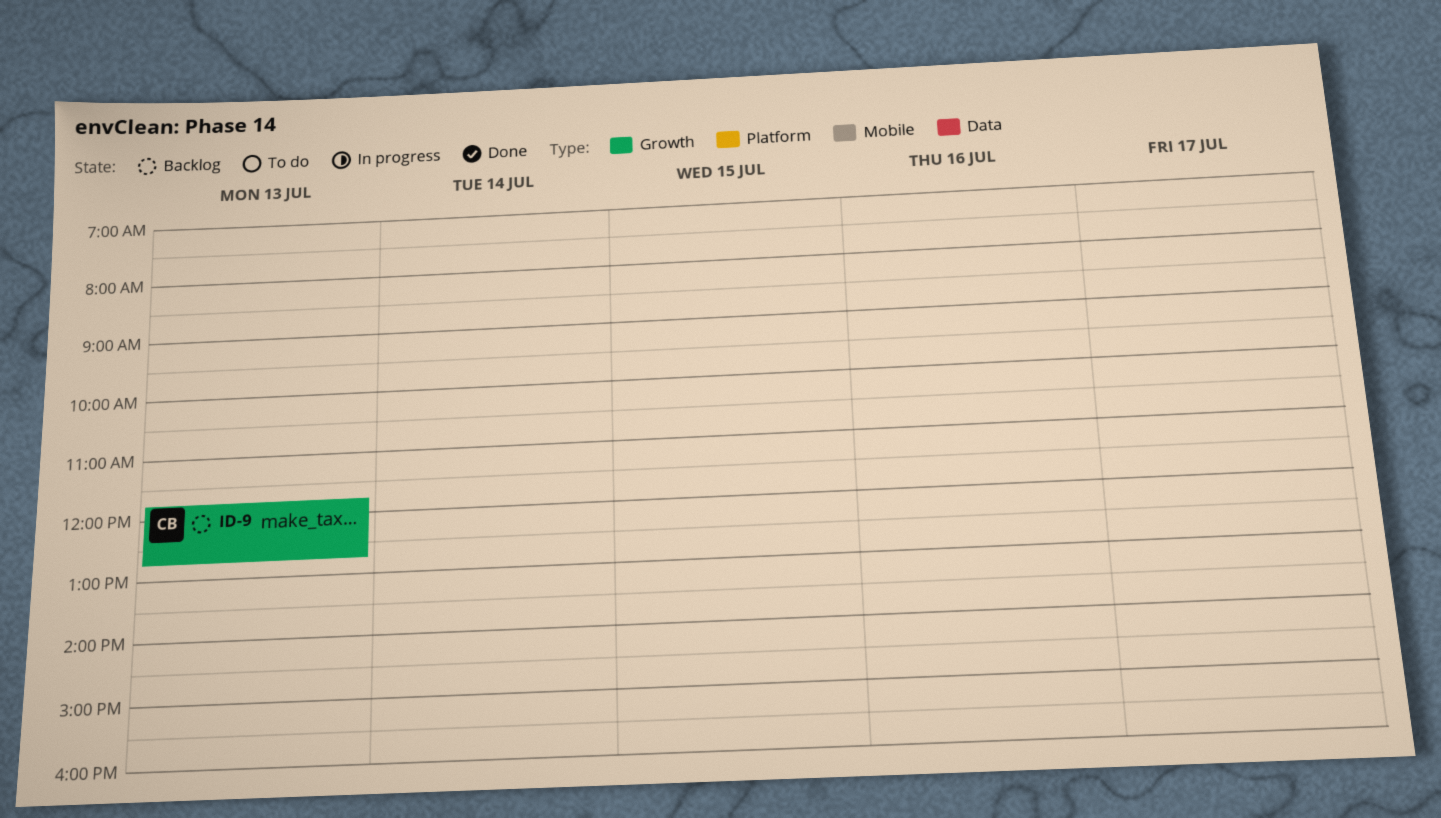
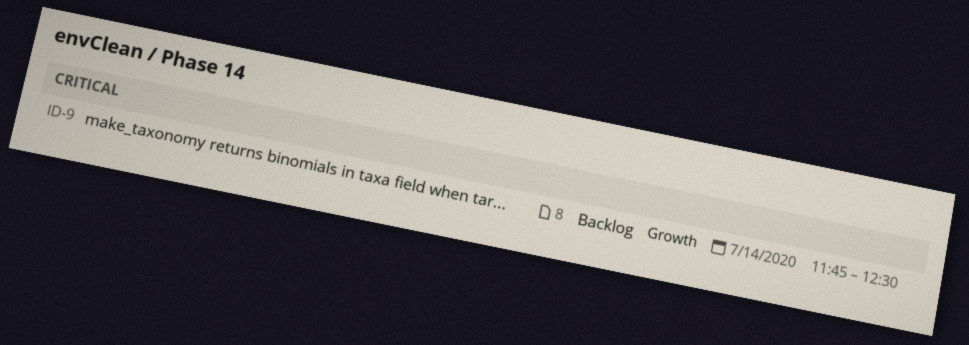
ID-9, day: Jul 13 -> Jul 14
ID-9, ends: 12:45 -> 12:30

